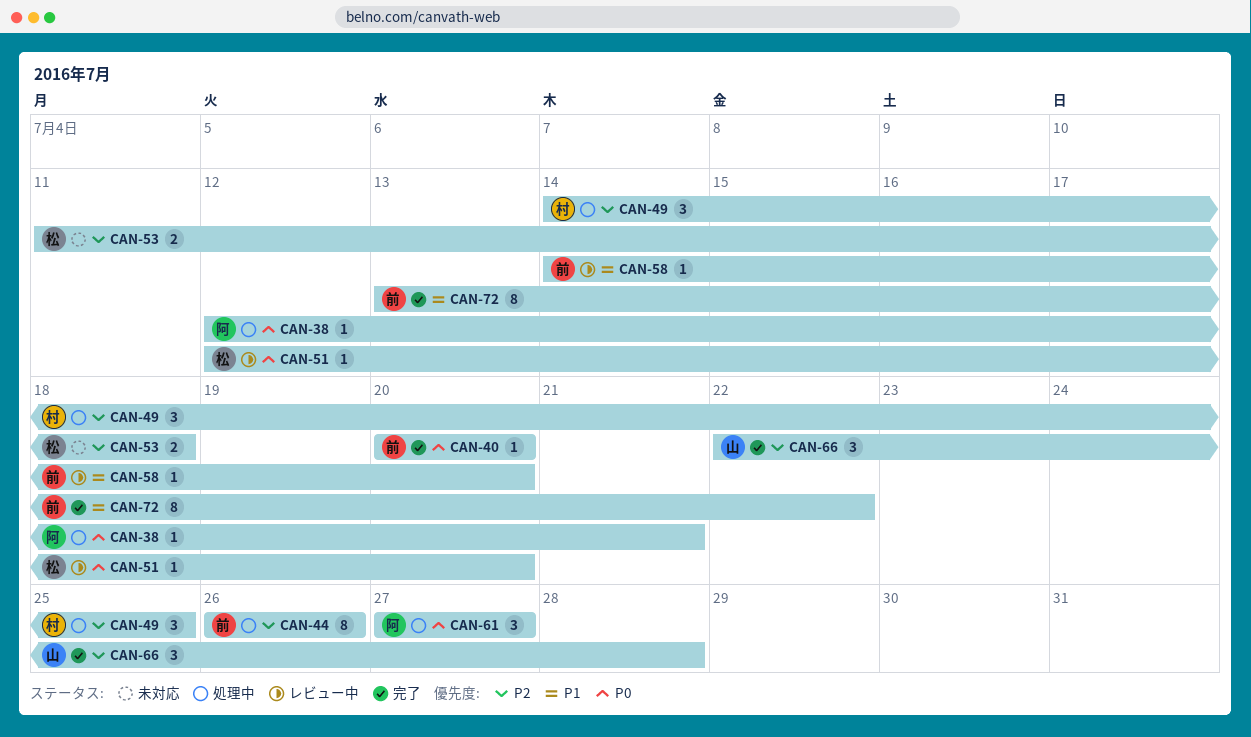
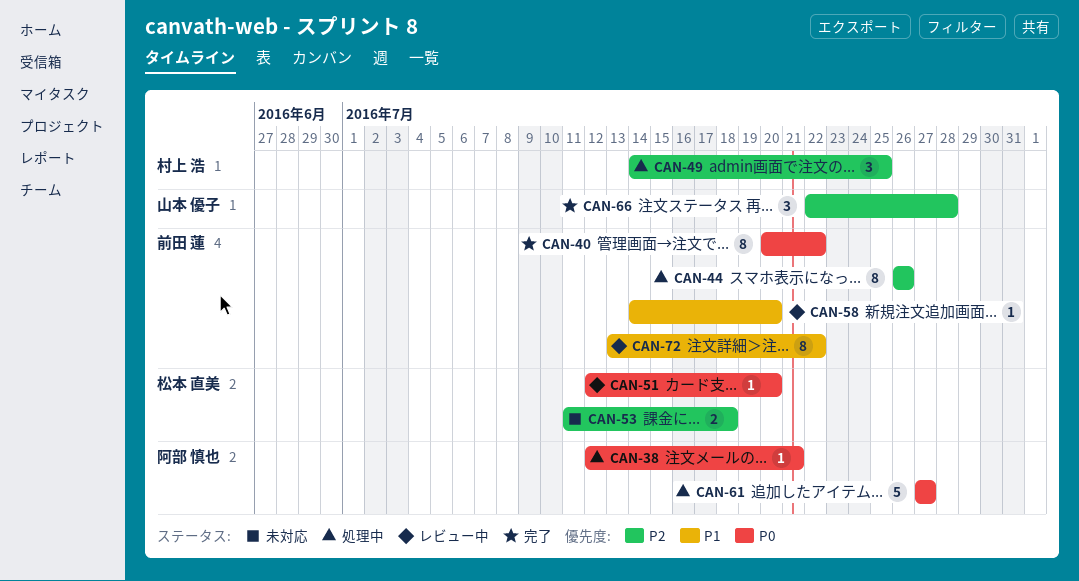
CAN-40, estimate: 1 -> 8
CAN-40, due: Jul 20 -> Jul 22
CAN-61, estimate: 3 -> 5
CAN-72, status: 完了 -> レビュー中

